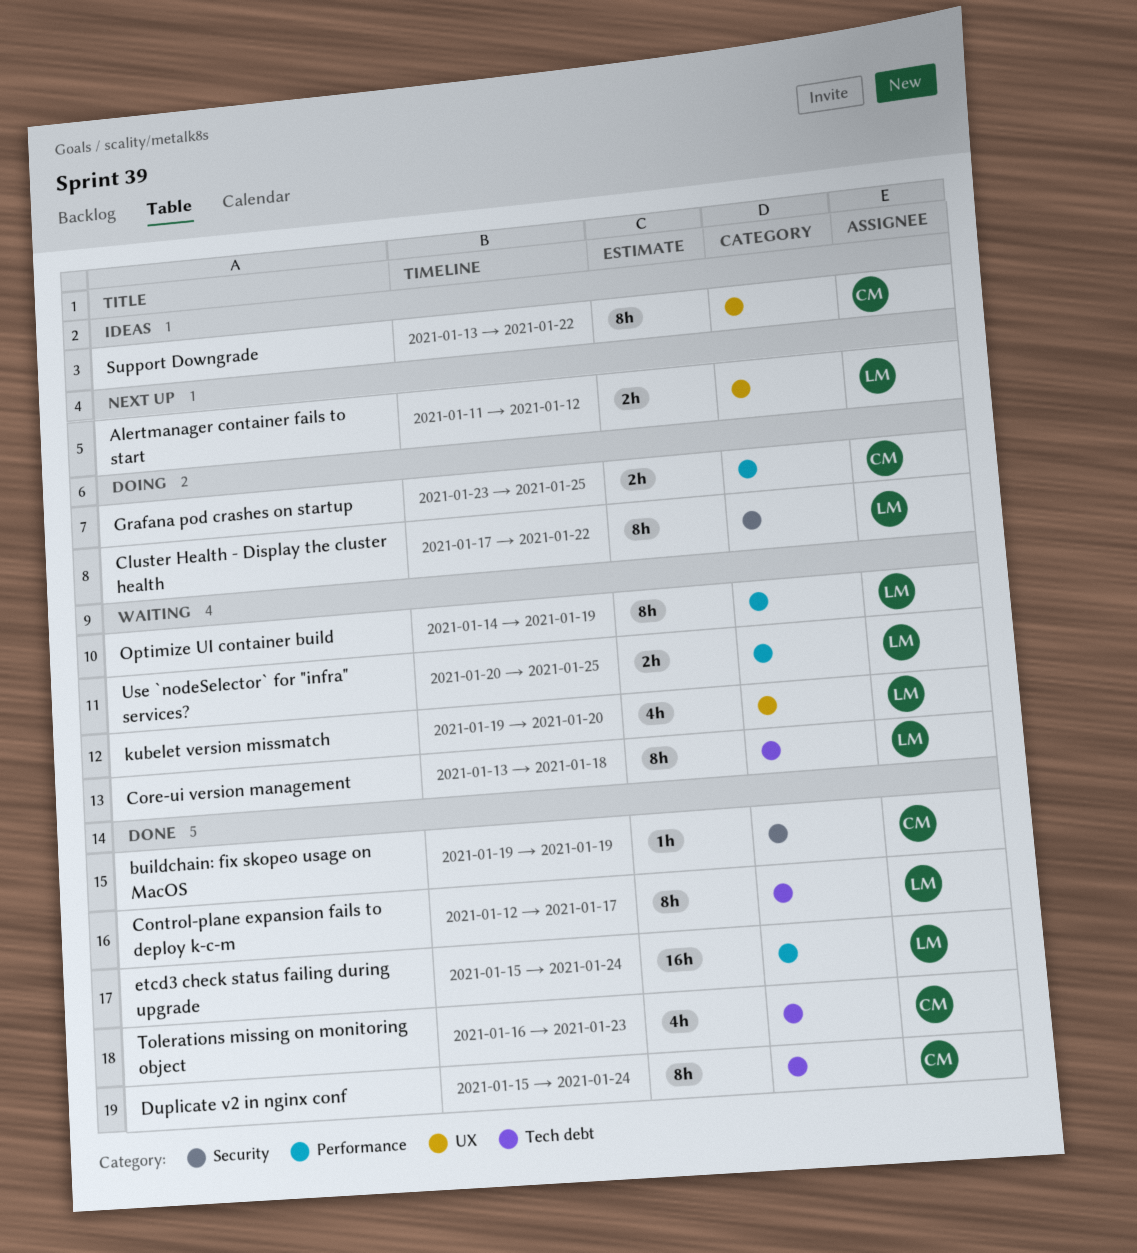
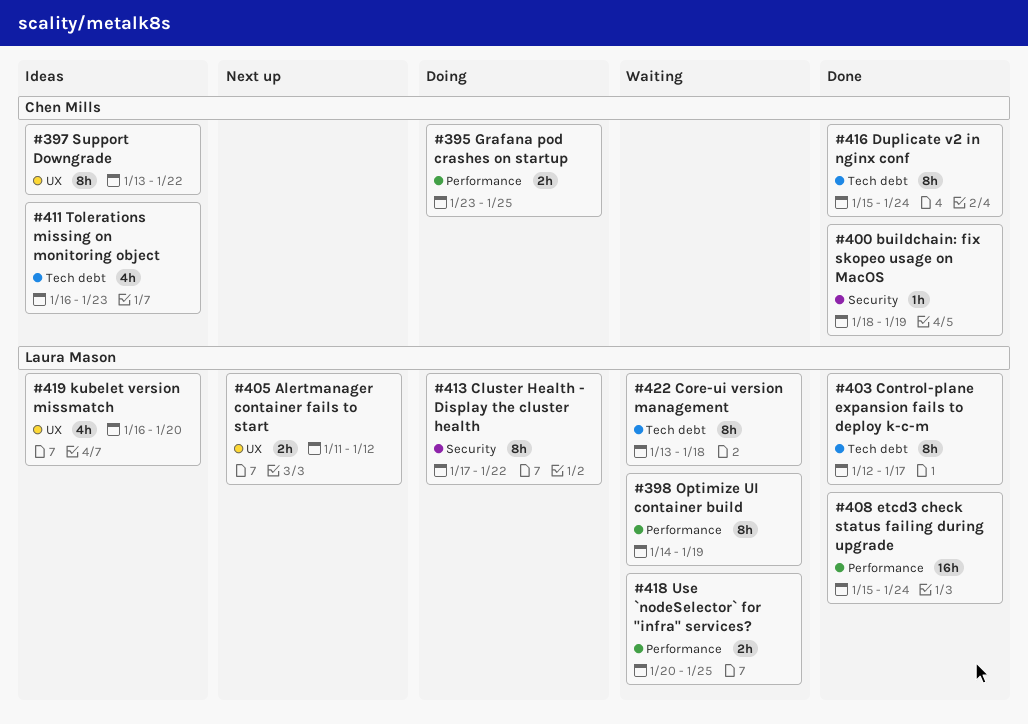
buildchain: fix skopeo usage on MacOS, start: Jan 19 -> Jan 18
kubelet version missmatch, status: Waiting -> Ideas
kubelet version missmatch, start: Jan 19 -> Jan 16
Tolerations missing on monitoring object, status: Done -> Ideas

